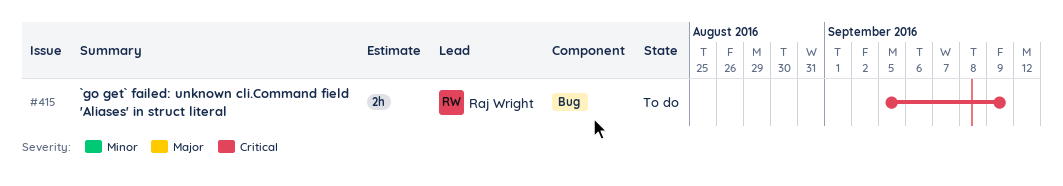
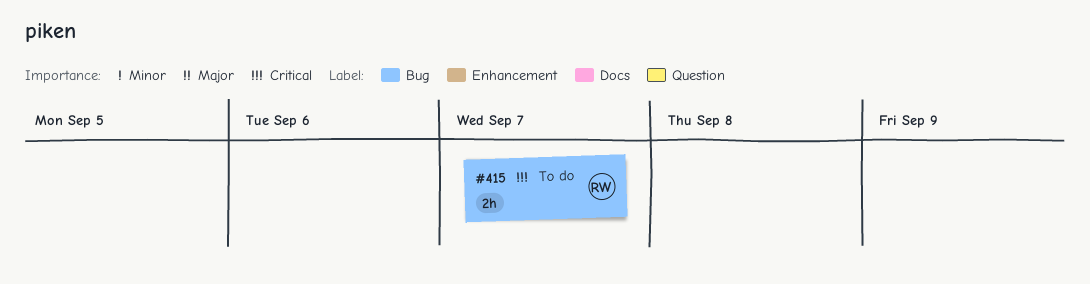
#415, due: Sep 9 -> Sep 7

